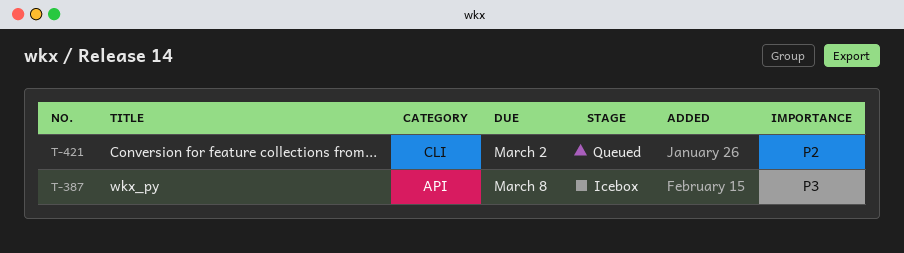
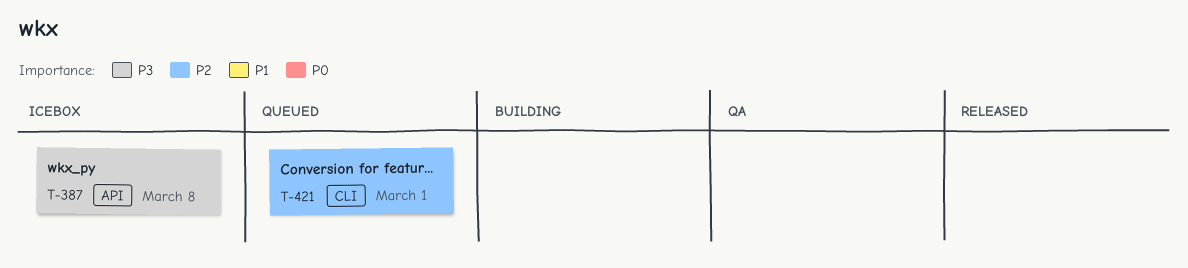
T-421, due: Mar 2 -> Mar 1

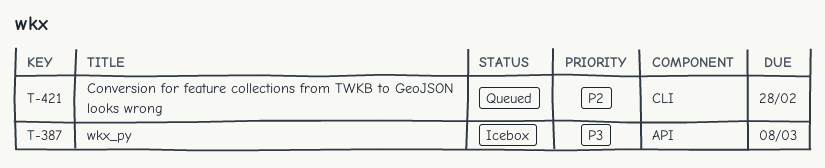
T-421, due: Mar 1 -> Feb 28

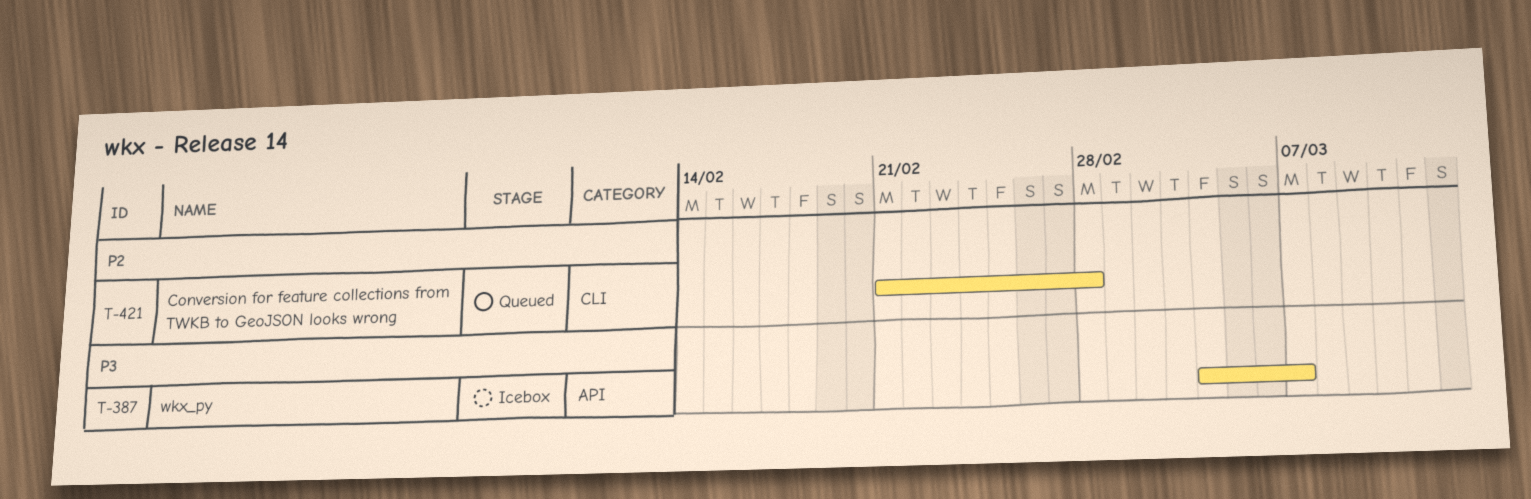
T-387, due: Mar 8 -> Mar 7

